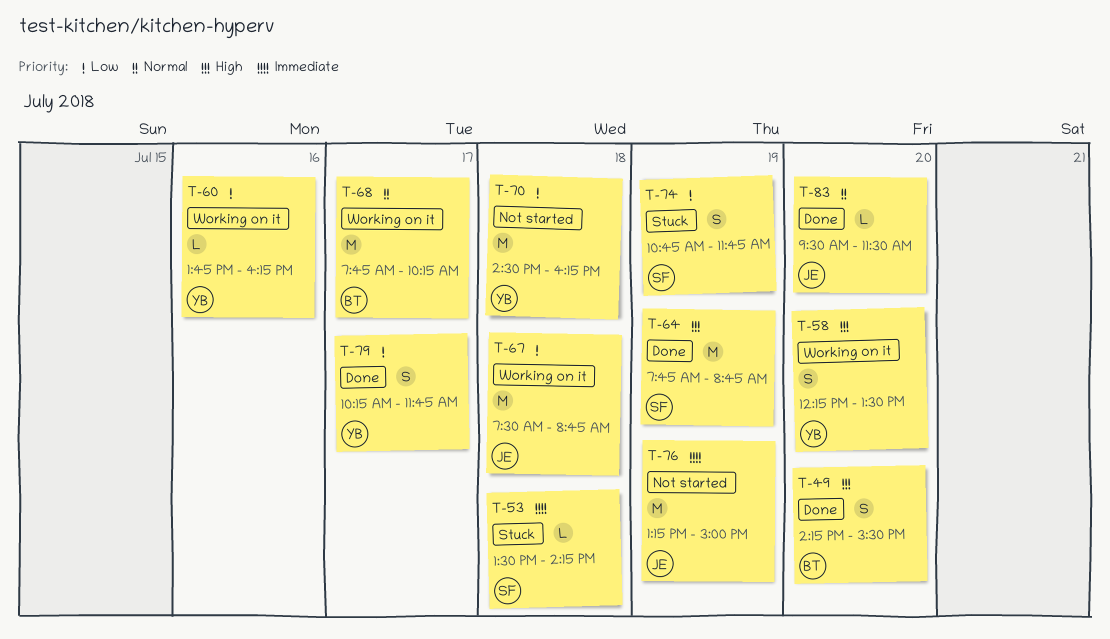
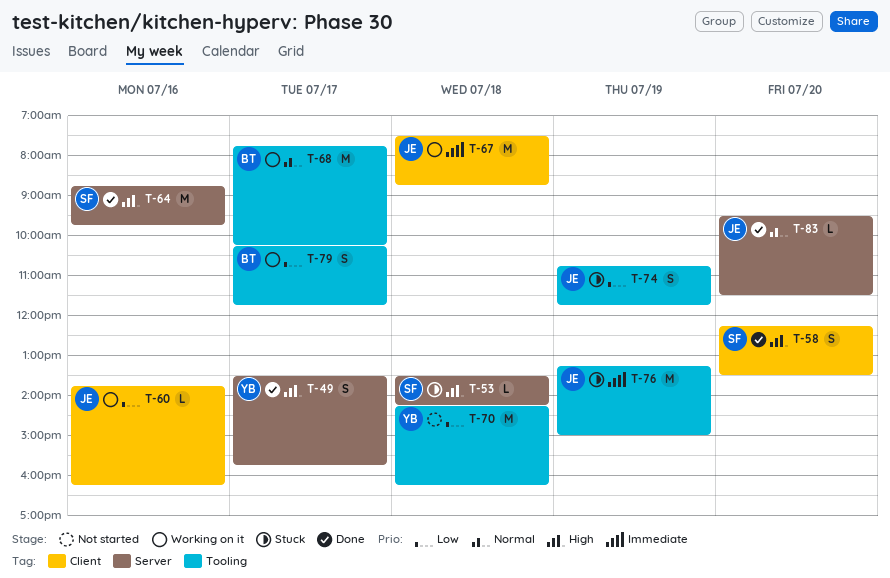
T-49, owner: BT -> YB
T-49, day: Jul 20 -> Jul 17
T-49, begins: 14:15 -> 13:30
T-49, ends: 15:30 -> 15:45
T-53, priority: Immediate -> High
T-58, status: Working on it -> Done
T-58, owner: YB -> SF
T-60, owner: YB -> JE
T-64, day: Jul 19 -> Jul 16
T-64, begins: 07:45 -> 08:45
T-64, ends: 08:45 -> 09:45
T-67, priority: Low -> Immediate
T-70, begins: 14:30 -> 14:15
T-74, owner: SF -> JE
T-76, status: Not started -> Stuck
T-79, status: Done -> Working on it
T-79, owner: YB -> BT

